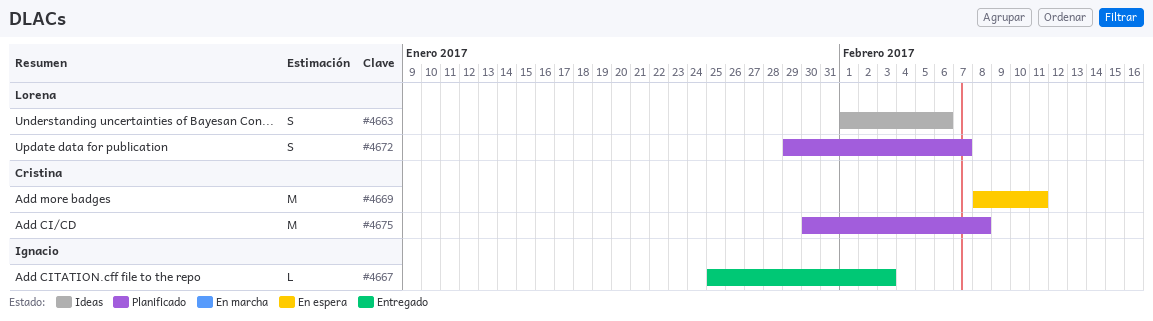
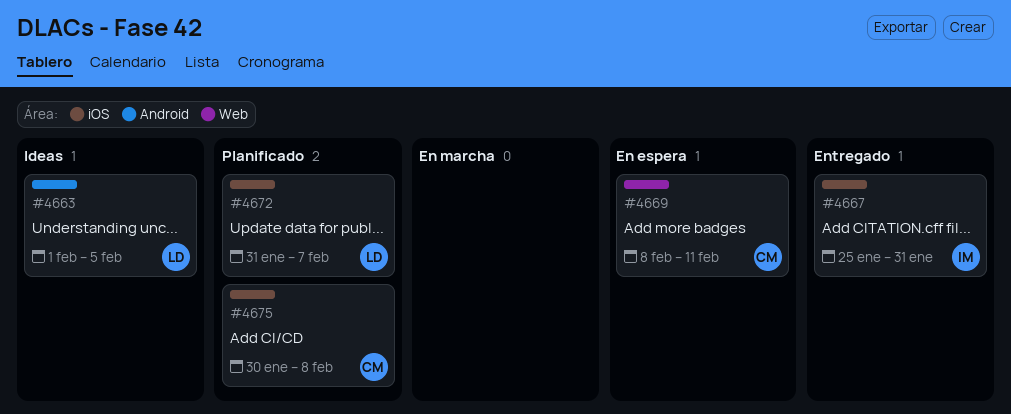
#4663, due: Feb 6 -> Feb 5
#4667, due: Feb 3 -> Jan 31
#4672, start: Jan 29 -> Jan 31

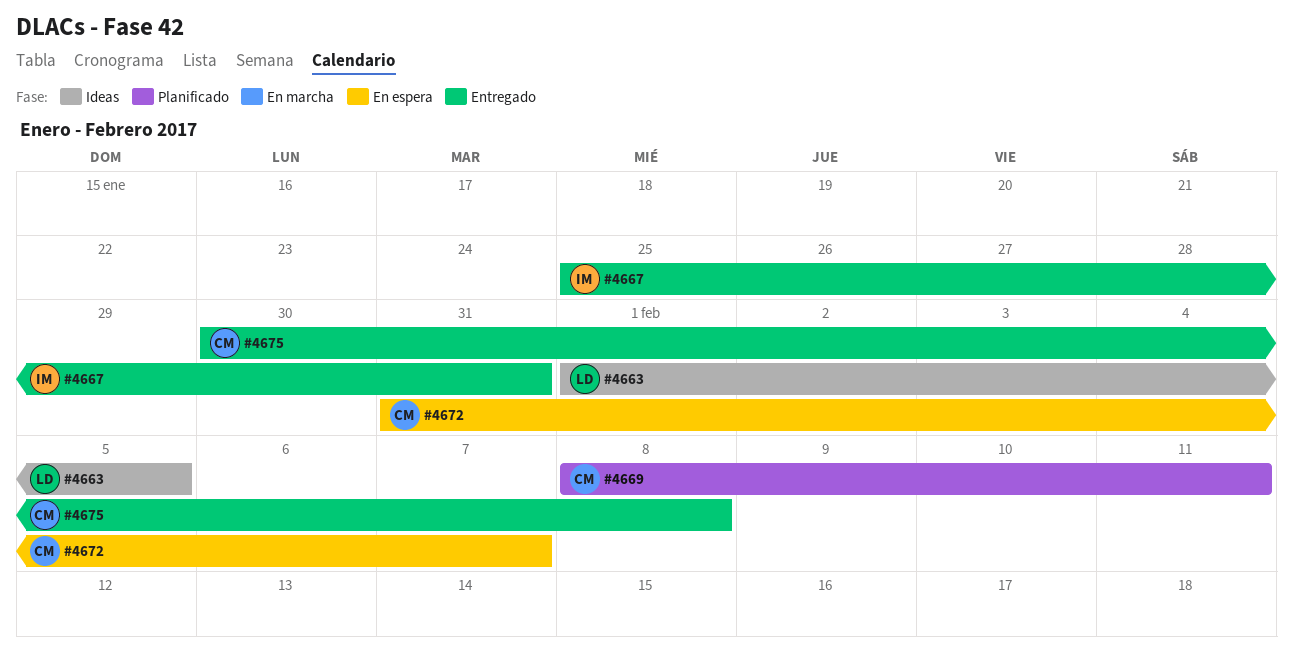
#4669, status: En espera -> Planificado
#4672, status: Planificado -> En espera
#4672, owner: LD -> CM
#4675, status: Planificado -> Entregado

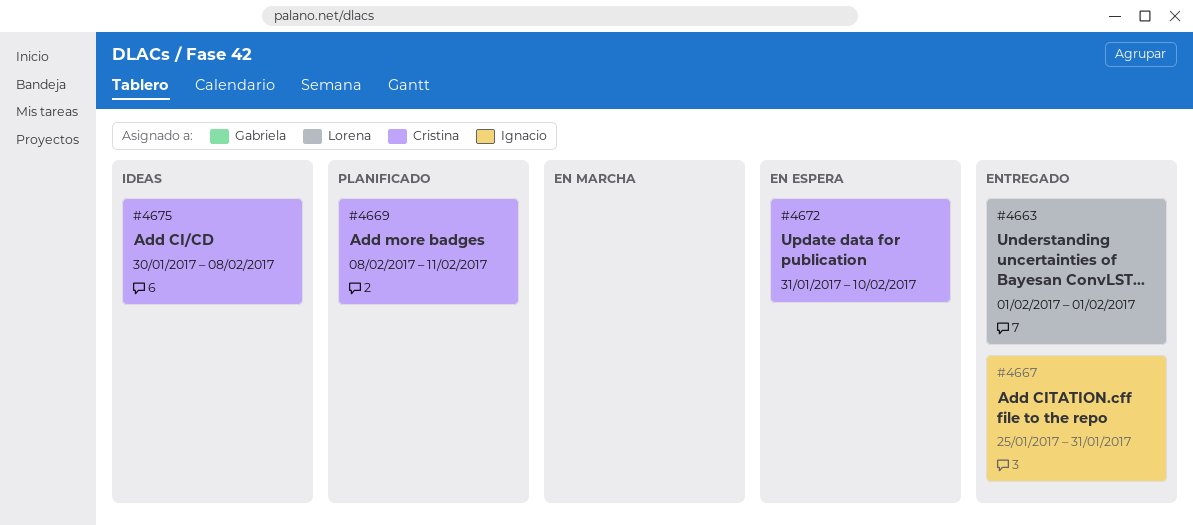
#4663, status: Ideas -> Entregado
#4663, due: Feb 5 -> Feb 1
#4672, due: Feb 7 -> Feb 10
#4675, status: Entregado -> Ideas

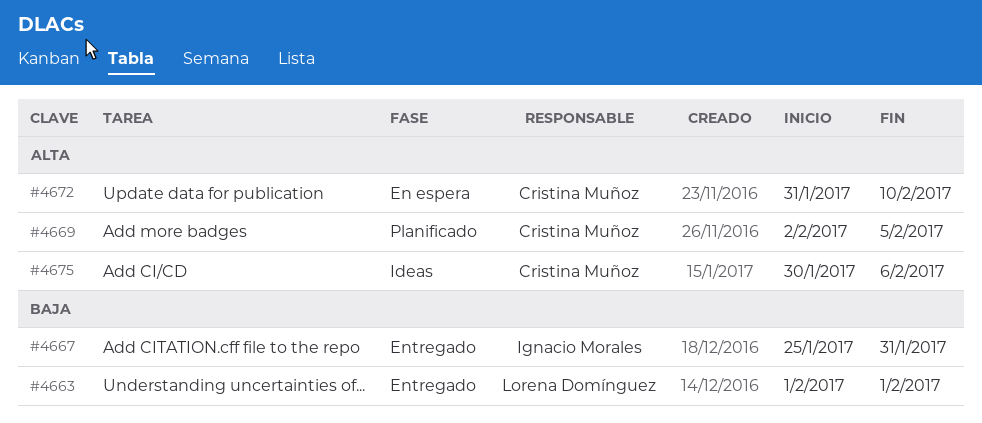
#4669, start: Feb 8 -> Feb 2
#4669, due: Feb 11 -> Feb 5
#4675, due: Feb 8 -> Feb 6

